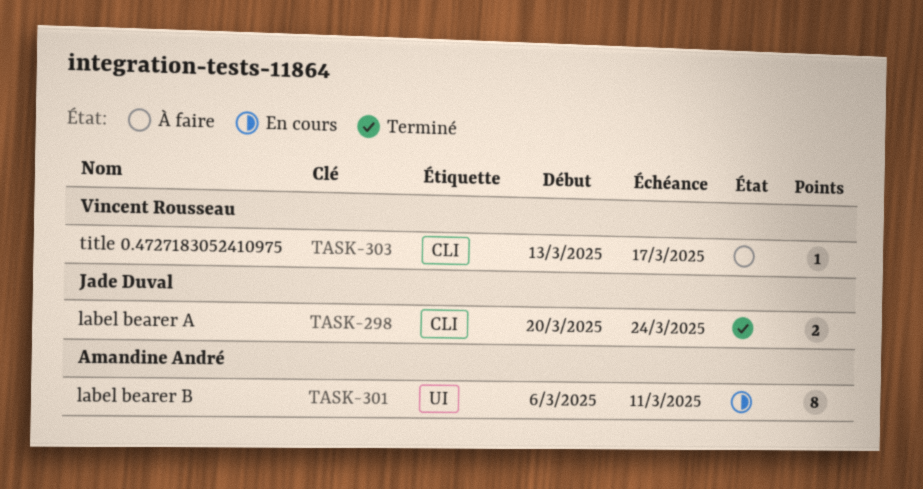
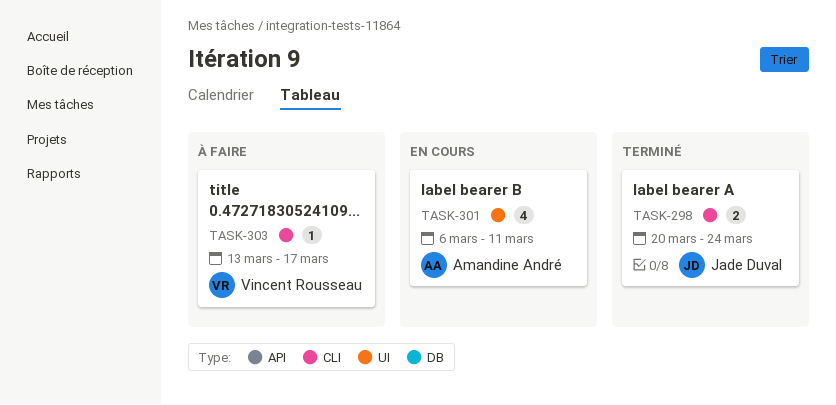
TASK-301, estimate: 8 -> 4

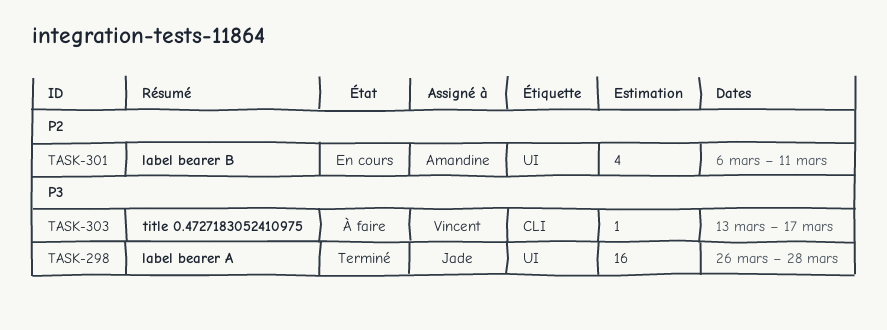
TASK-298, label: CLI -> UI
TASK-298, estimate: 2 -> 16
TASK-298, start: Mar 20 -> Mar 26
TASK-298, due: Mar 24 -> Mar 28

